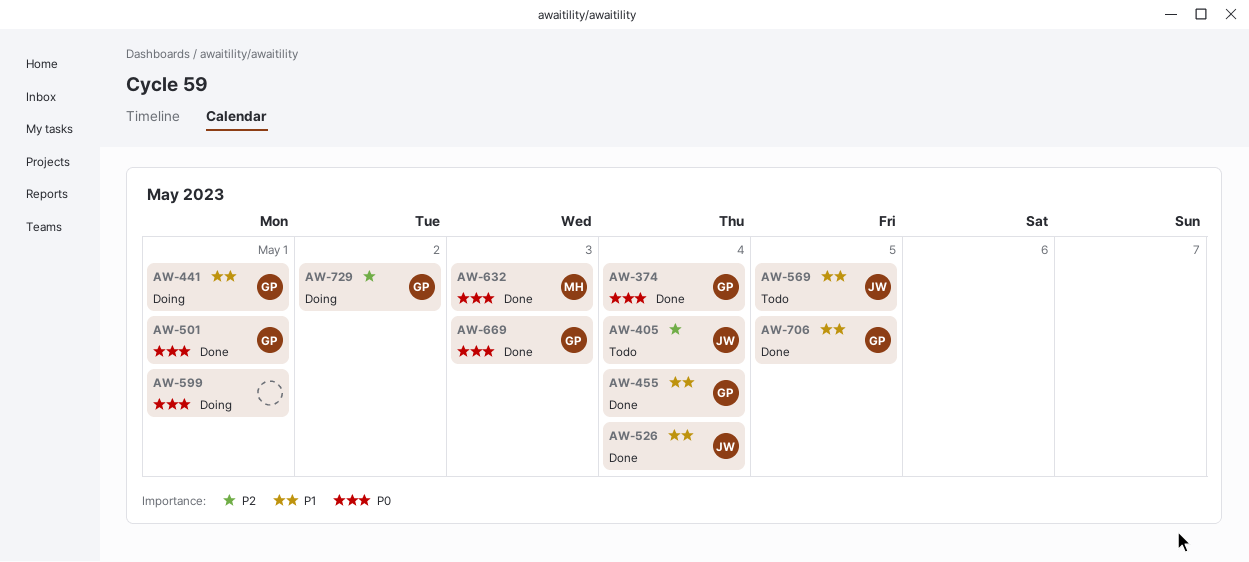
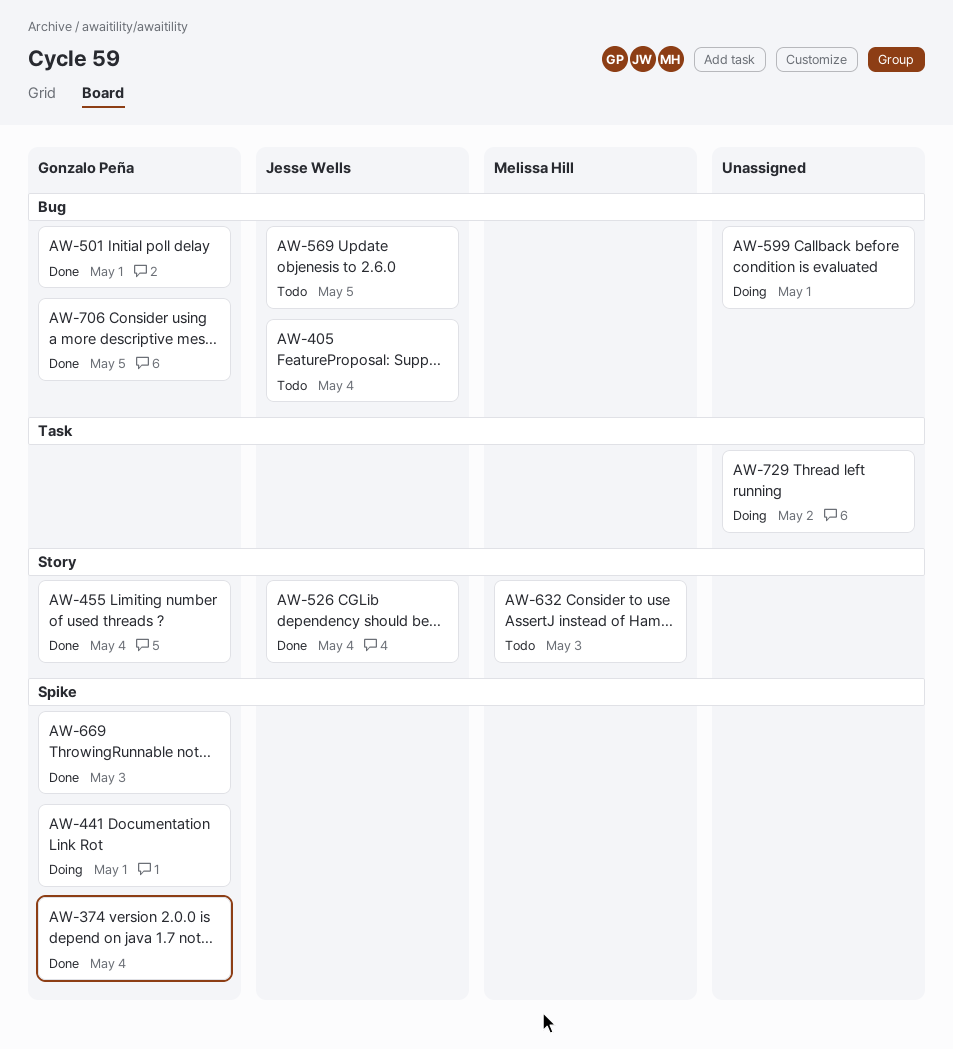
AW-632, status: Done -> Todo
AW-729, owner: Gonzalo Peña -> none

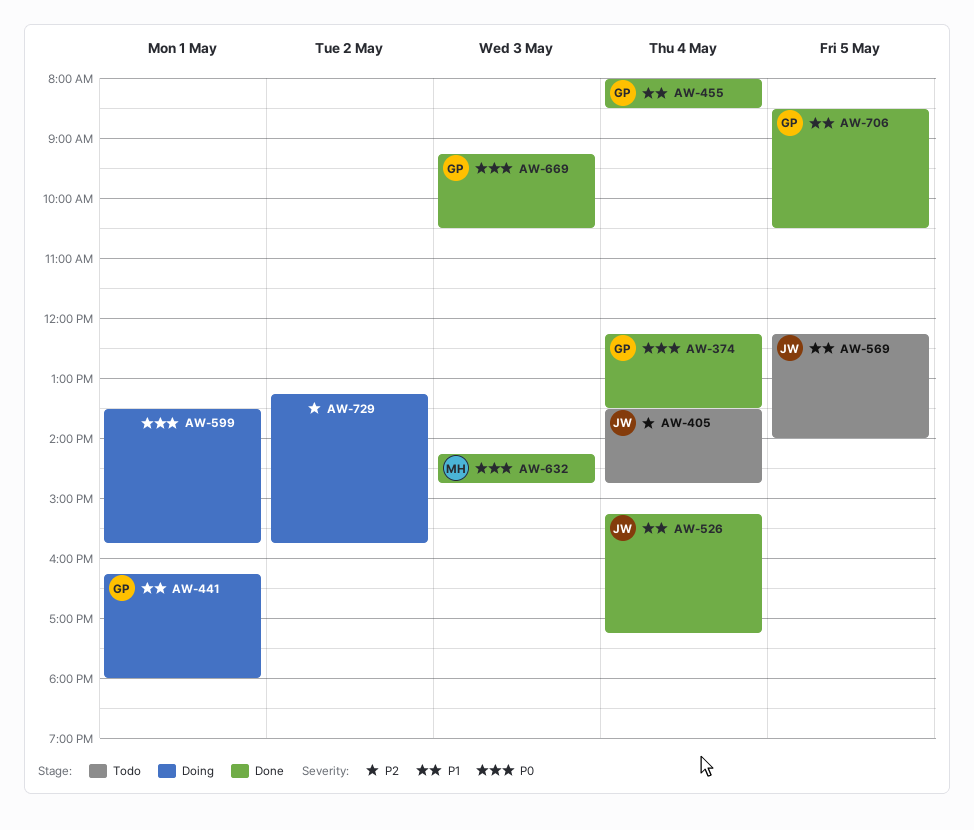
AW-501: present -> none
AW-632, status: Todo -> Done

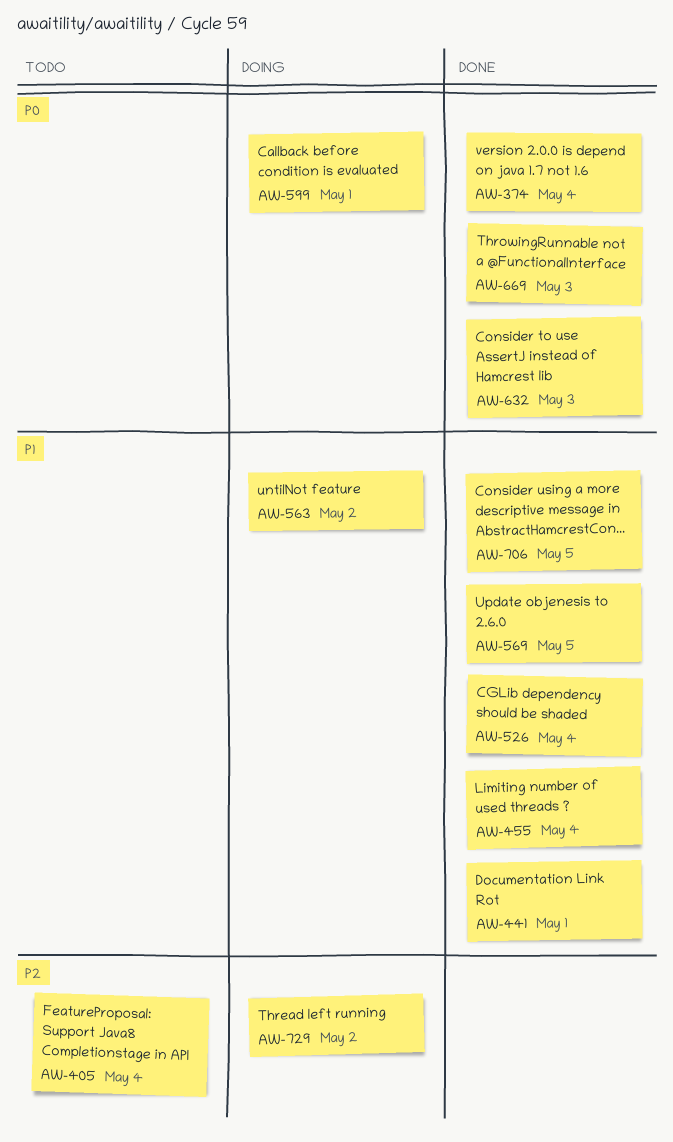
AW-441, status: Doing -> Done
AW-563: none -> present
AW-569, status: Todo -> Done

